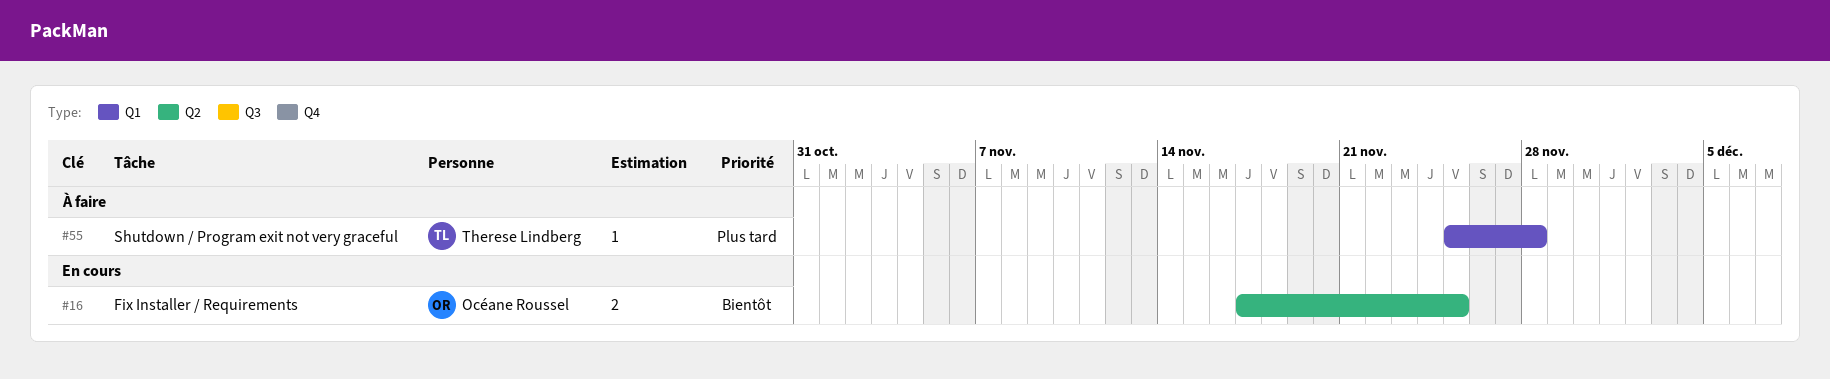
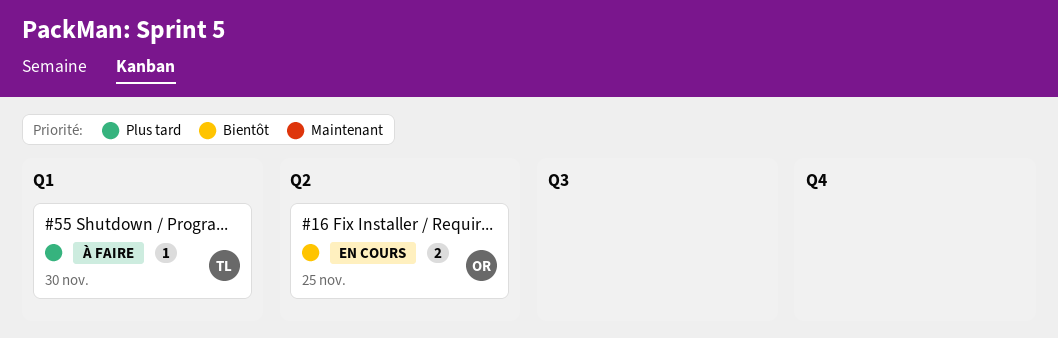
#55, due: Nov 28 -> Nov 30

